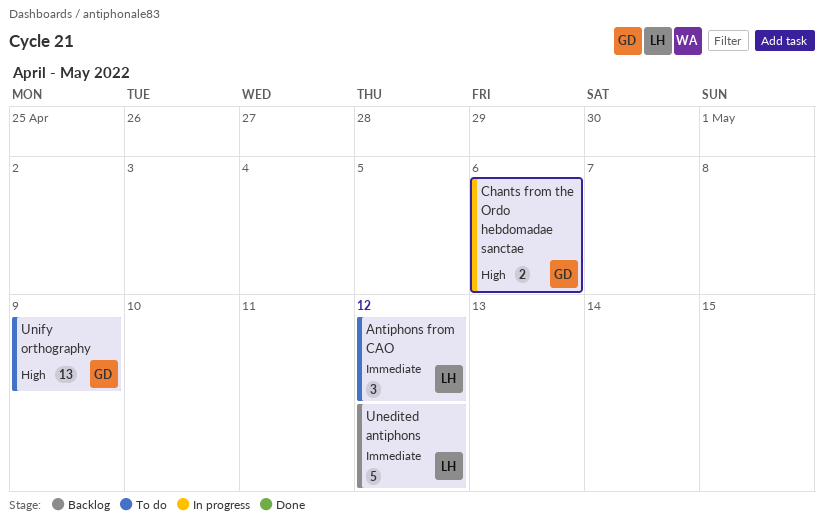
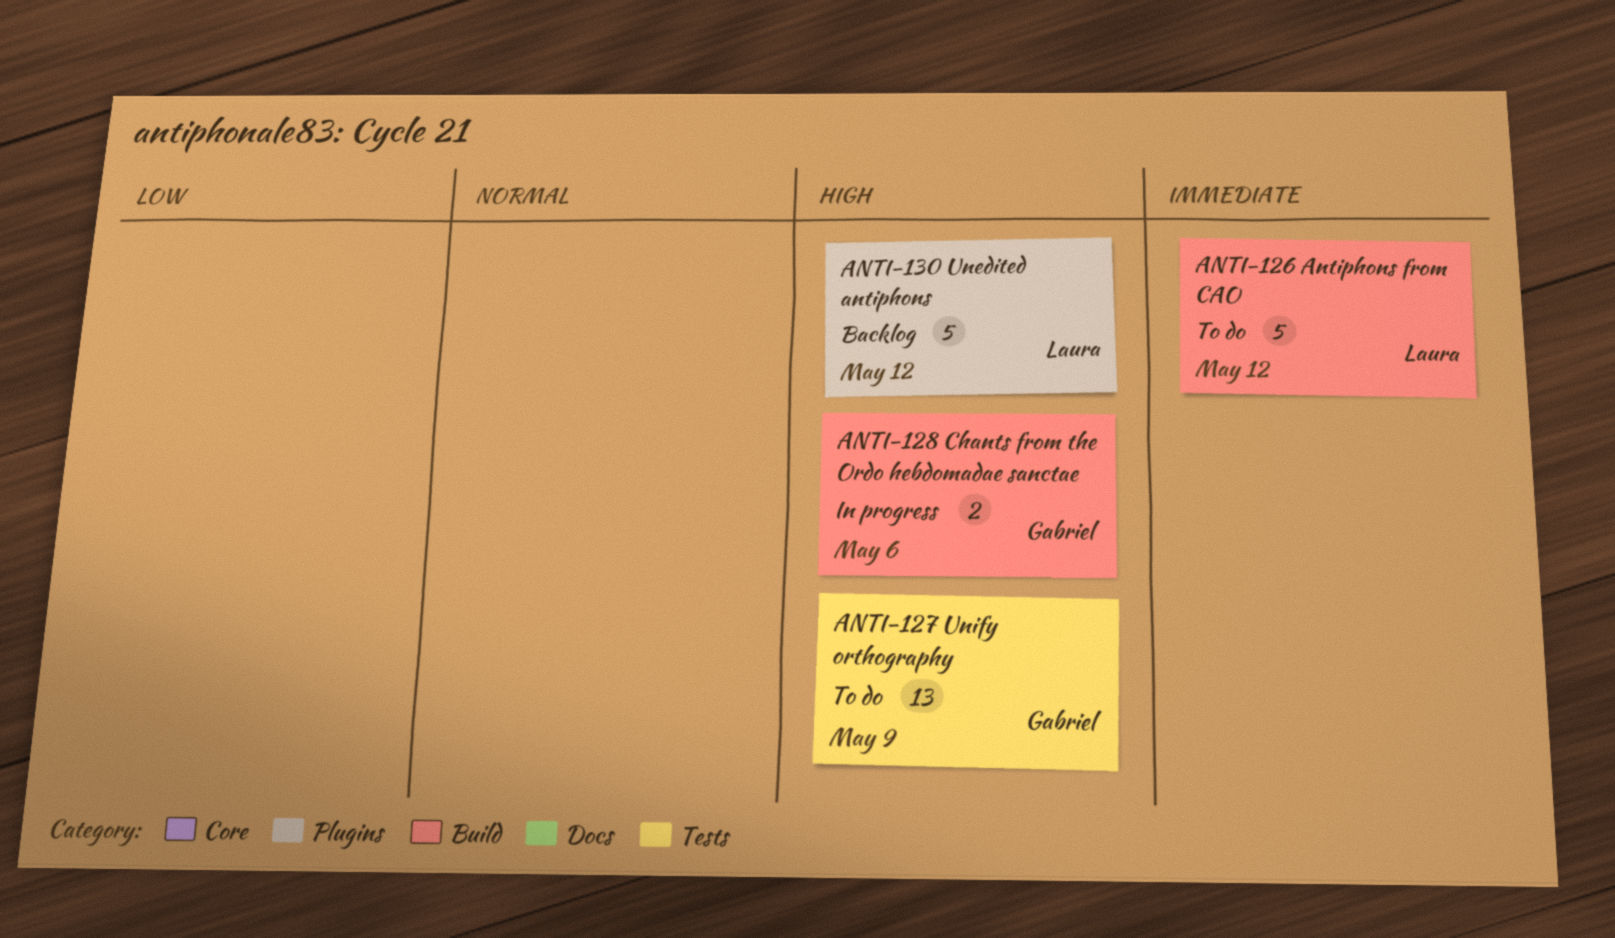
Antiphons from CAO, estimate: 3 -> 5
Unedited antiphons, priority: Immediate -> High

